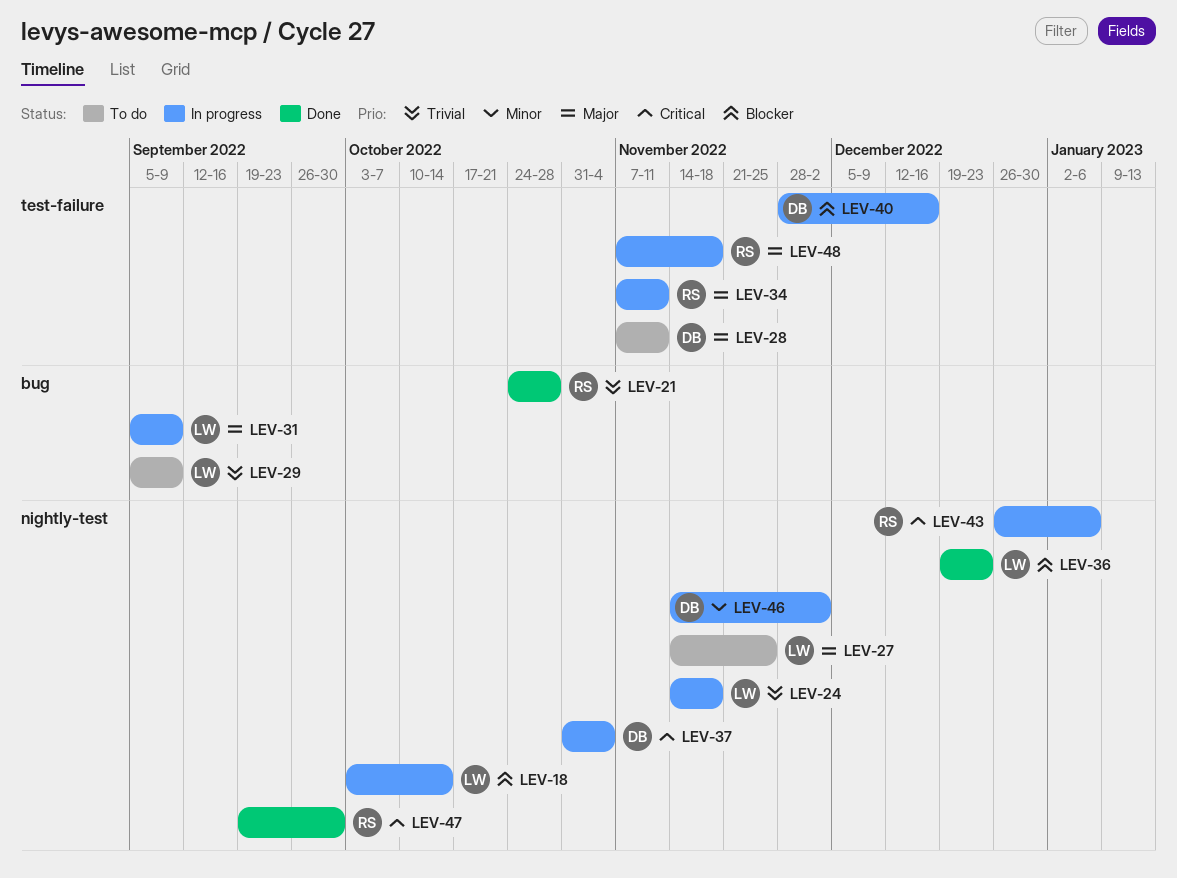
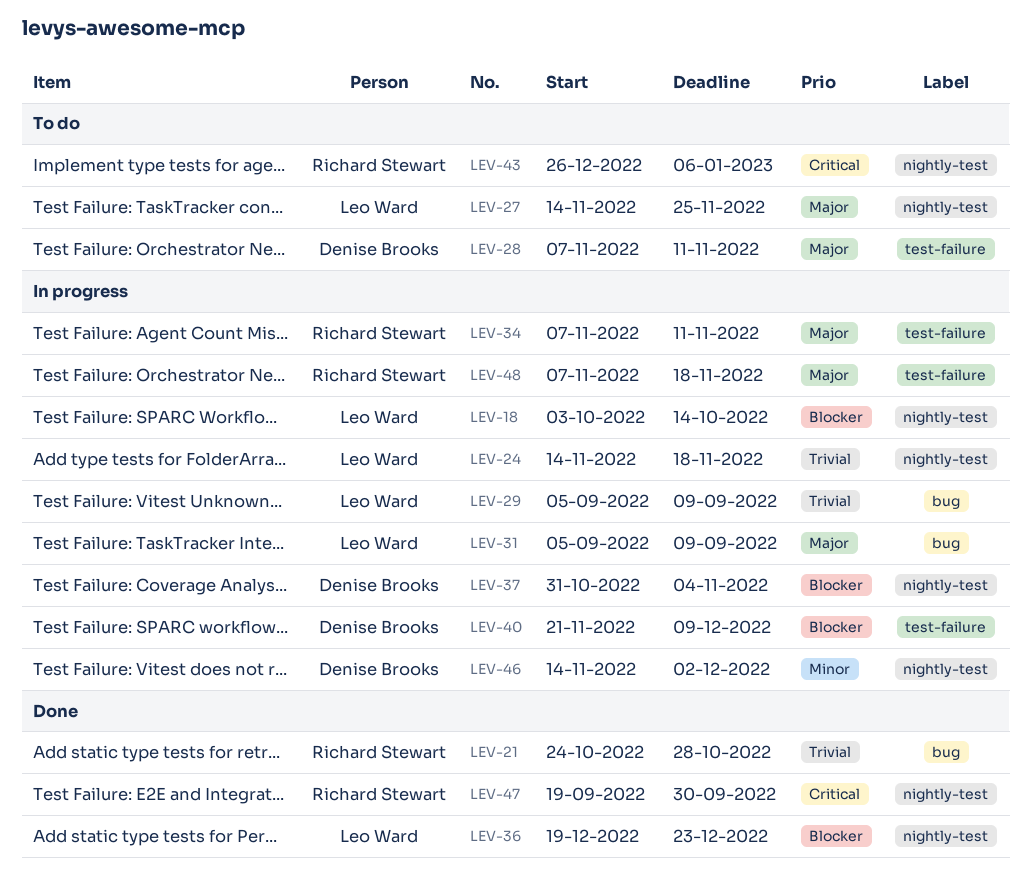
LEV-29, status: To do -> In progress
LEV-37, priority: Critical -> Blocker
LEV-40, start: Nov 28 -> Nov 21
LEV-40, due: Dec 16 -> Dec 9
LEV-43, status: In progress -> To do

